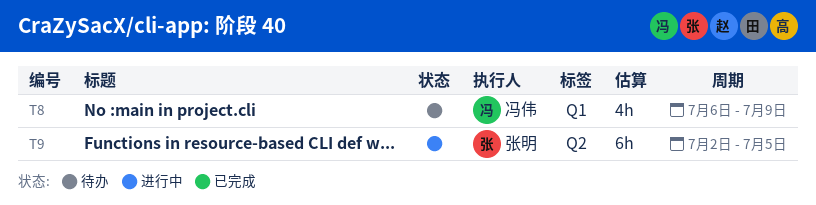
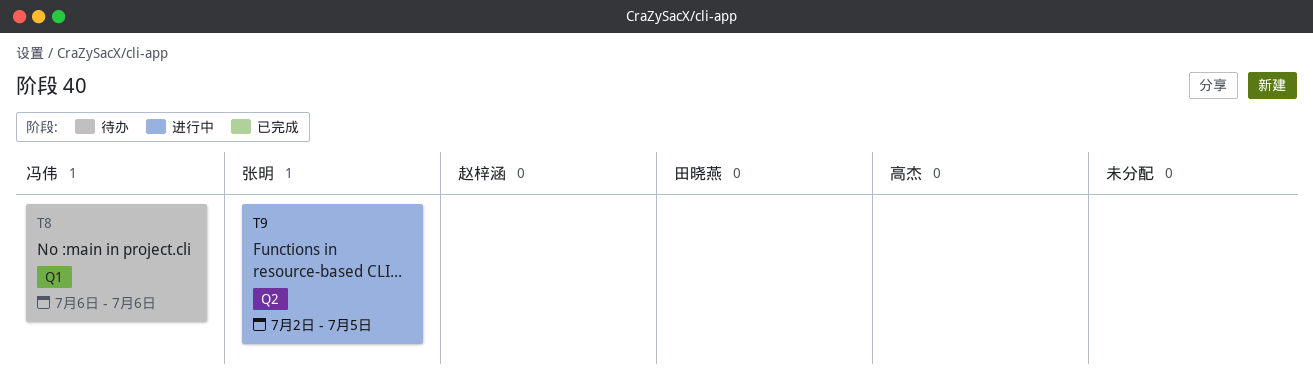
T8, due: Jul 9 -> Jul 6

